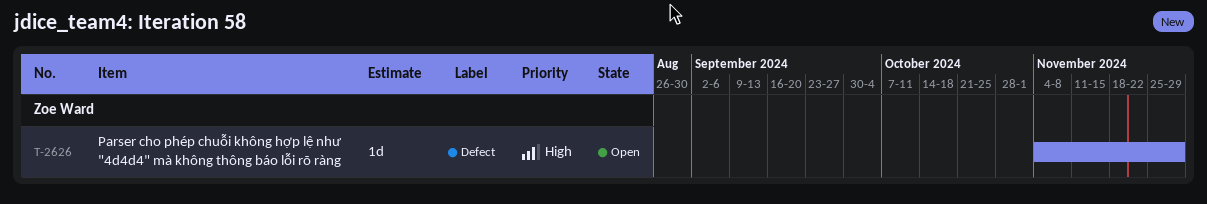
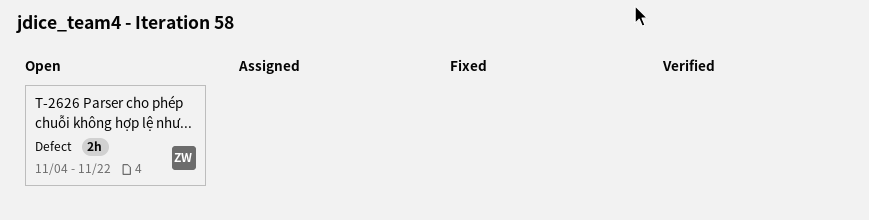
T-2626, estimate: 1d -> 2h
T-2626, due: Nov 29 -> Nov 22

